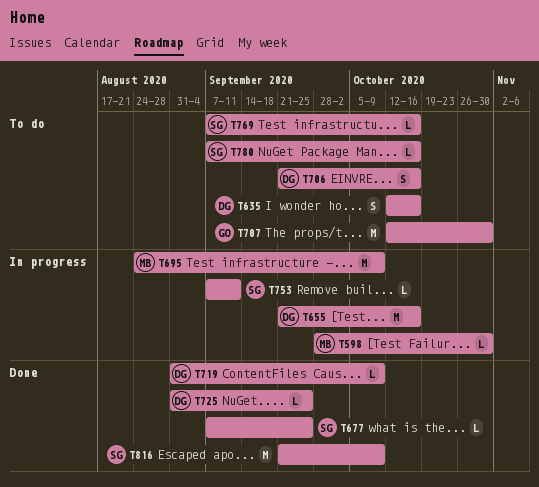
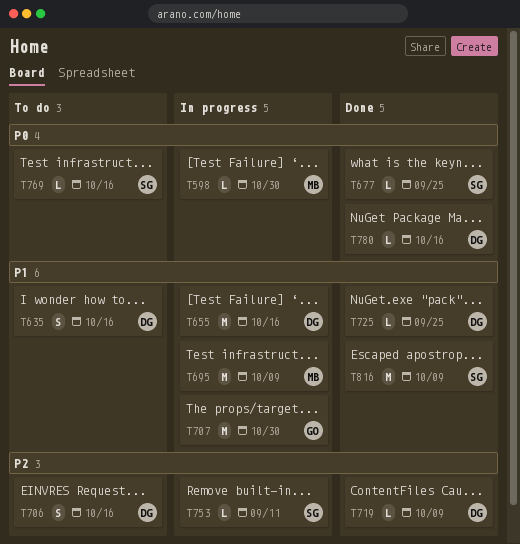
T707, status: To do -> In progress
T780, status: To do -> Done
T780, owner: SG -> DG

